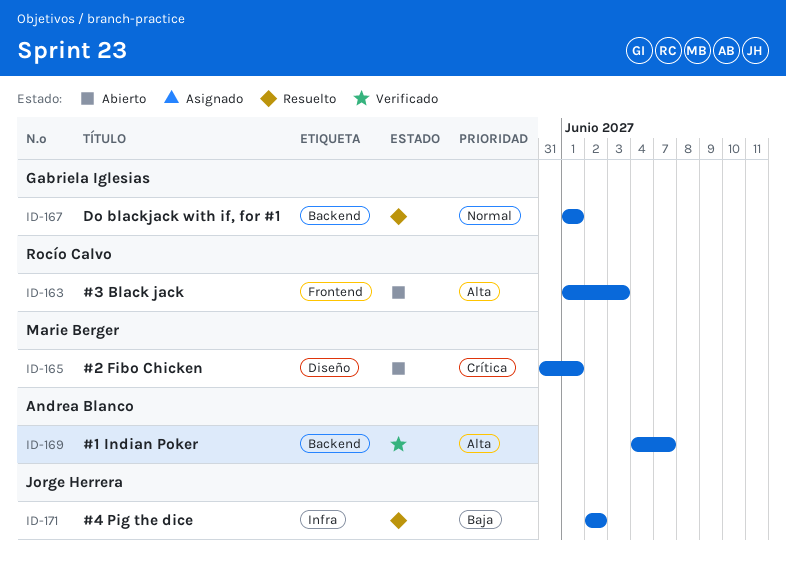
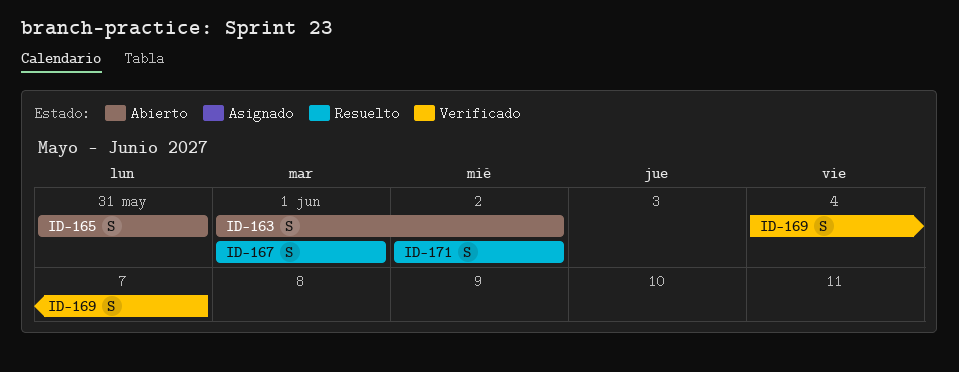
ID-163, due: Jun 3 -> Jun 2
ID-165, due: Jun 1 -> May 31

